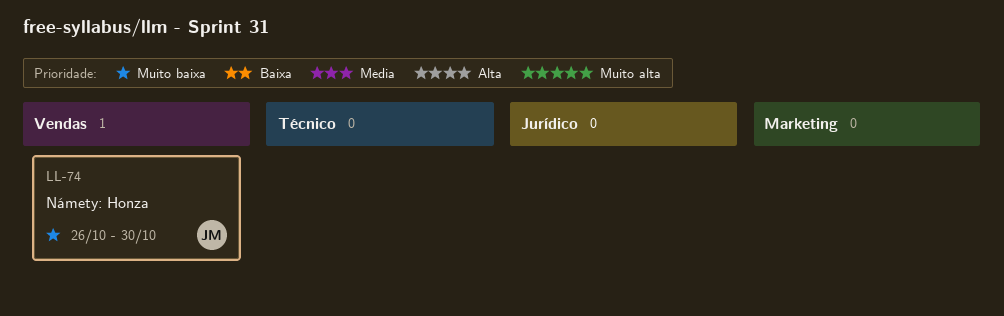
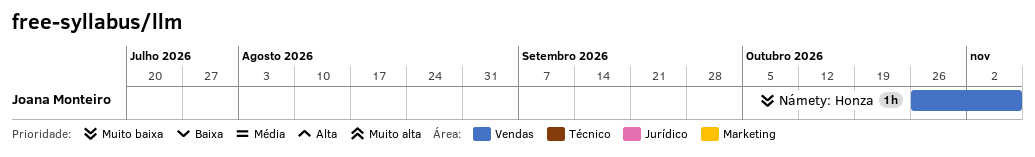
Námety: Honza, due: Oct 30 -> Nov 6

